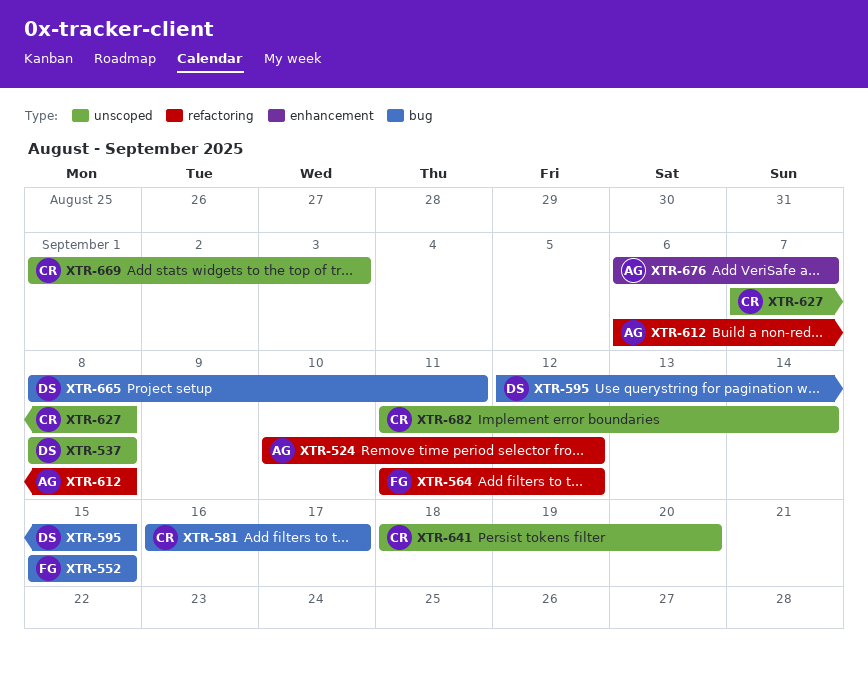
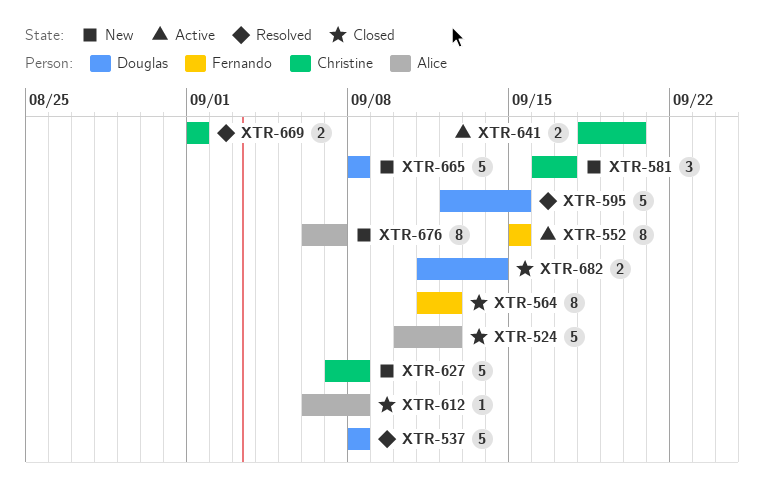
XTR-665, due: Sep 11 -> Sep 8
XTR-669, due: Sep 3 -> Sep 1
XTR-682, owner: Christine -> Douglas

